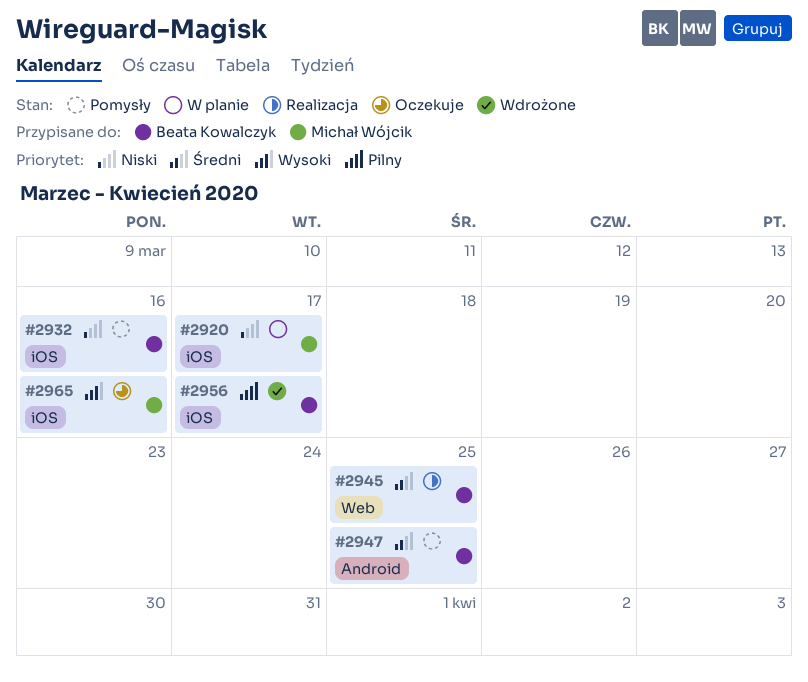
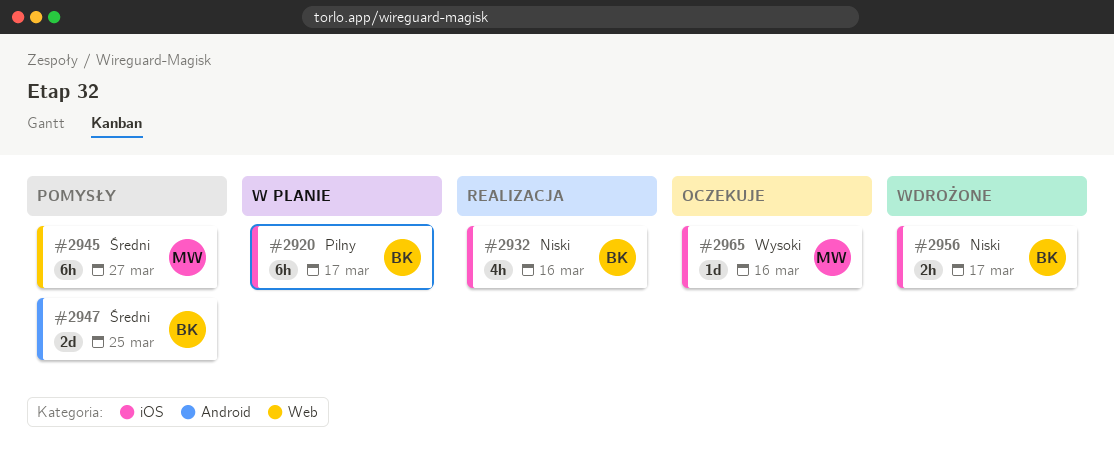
#2920, owner: Michał Wójcik -> Beata Kowalczyk
#2920, priority: Niski -> Pilny
#2932, status: Pomysły -> Realizacja
#2945, status: Realizacja -> Pomysły
#2945, owner: Beata Kowalczyk -> Michał Wójcik
#2945, due: Mar 25 -> Mar 27
#2956, priority: Pilny -> Niski

